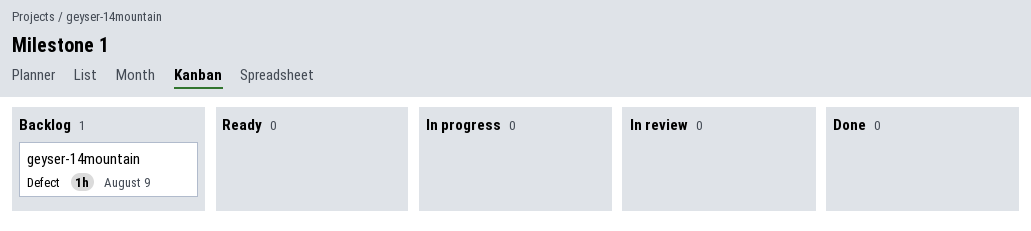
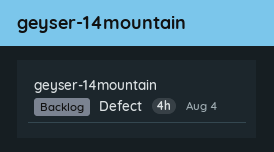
geyser-14mountain, estimate: 1h -> 4h
geyser-14mountain, due: Aug 9 -> Aug 4

